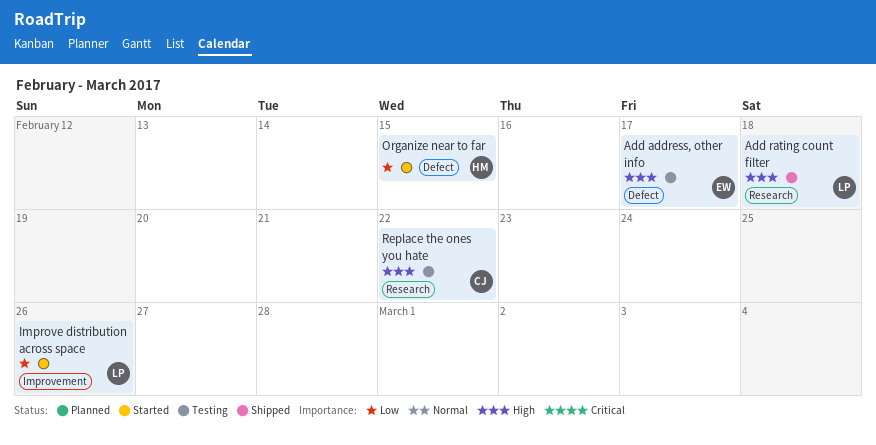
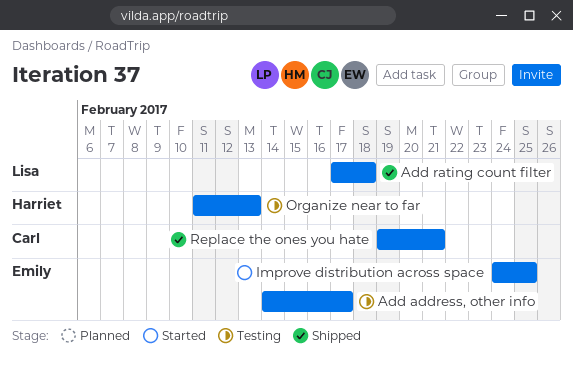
Improve distribution across space, owner: Lisa -> Emily
Improve distribution across space, due: Feb 26 -> Feb 25
Organize near to far, status: Started -> Testing
Organize near to far, due: Feb 15 -> Feb 13
Replace the ones you hate, status: Testing -> Shipped
Replace the ones you hate, due: Feb 22 -> Feb 21

